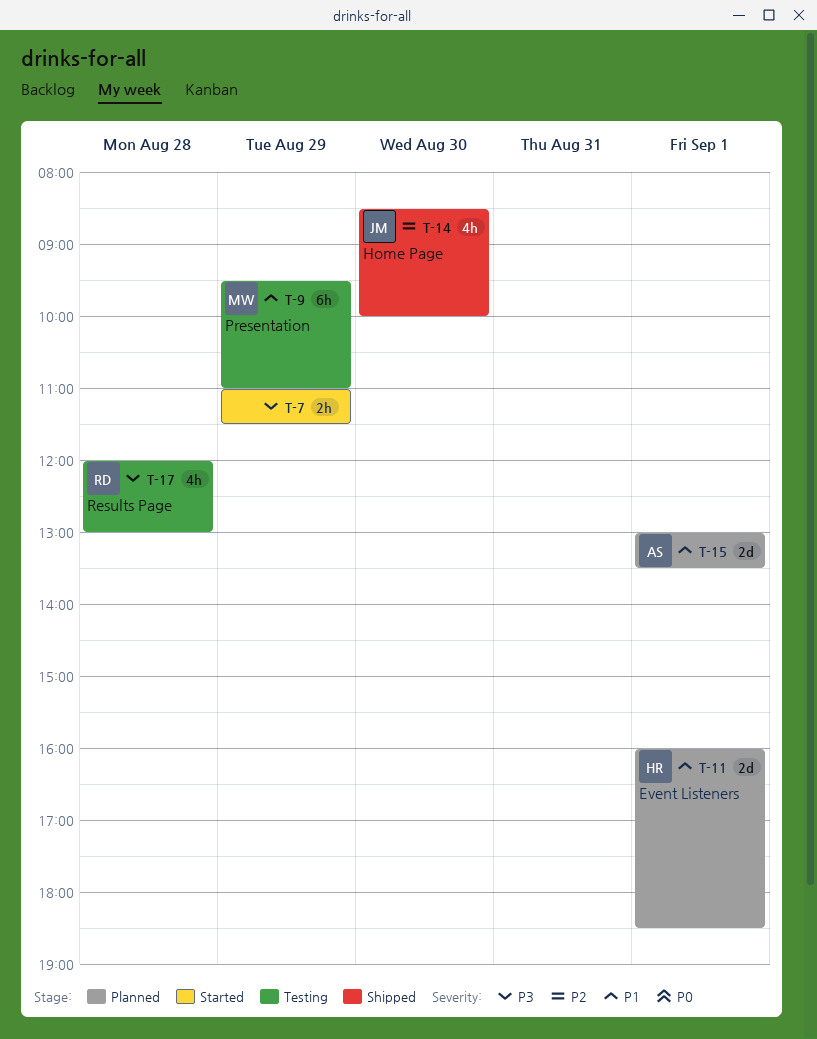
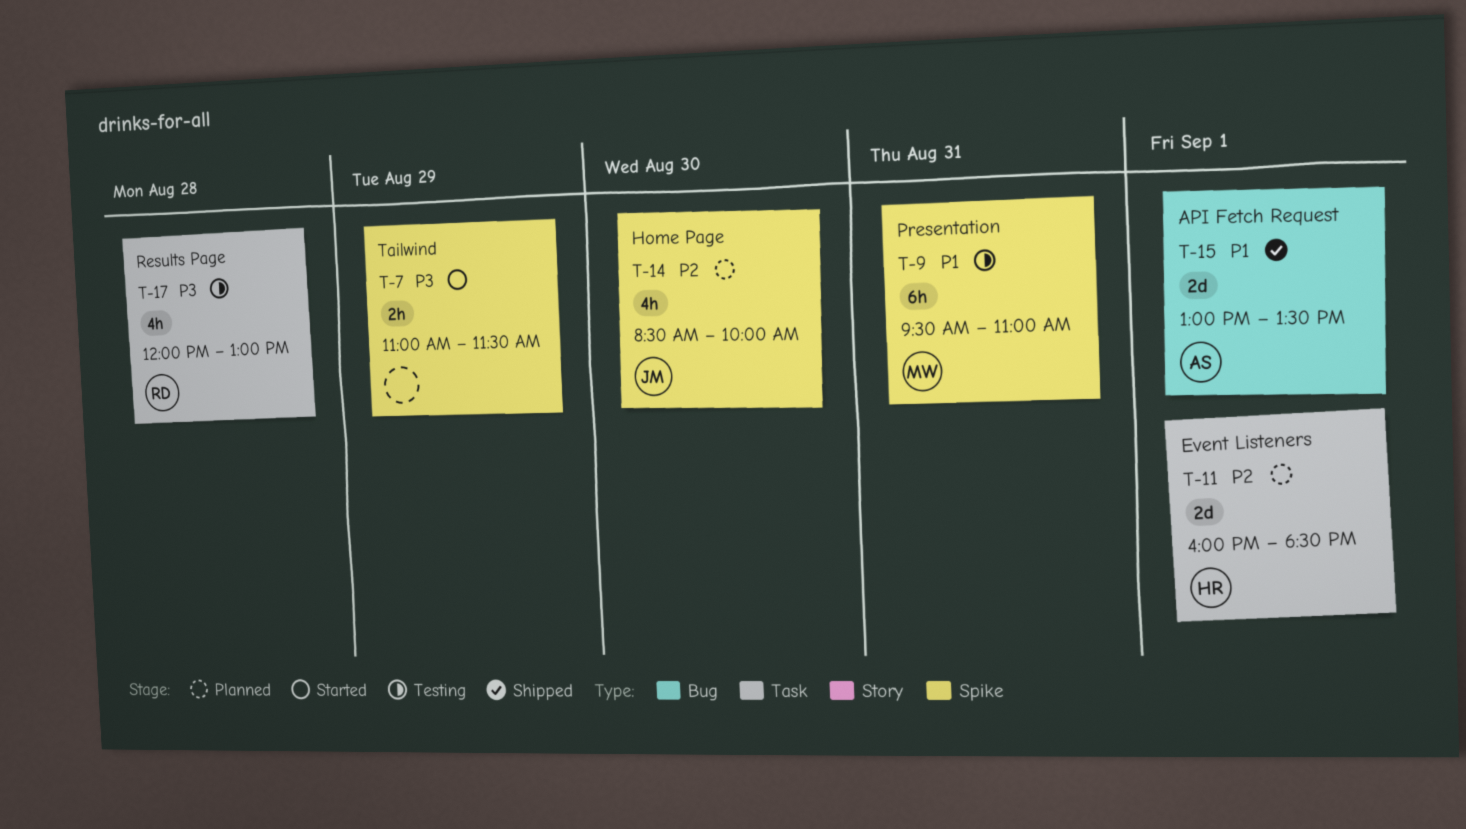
T-9, day: Aug 29 -> Aug 31
T-11, priority: P1 -> P2
T-14, status: Shipped -> Planned
T-15, status: Planned -> Shipped

